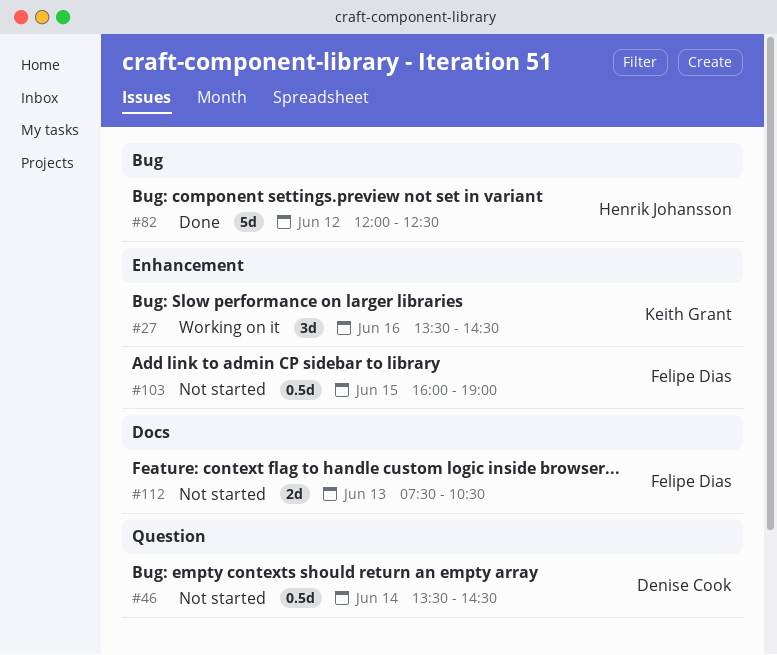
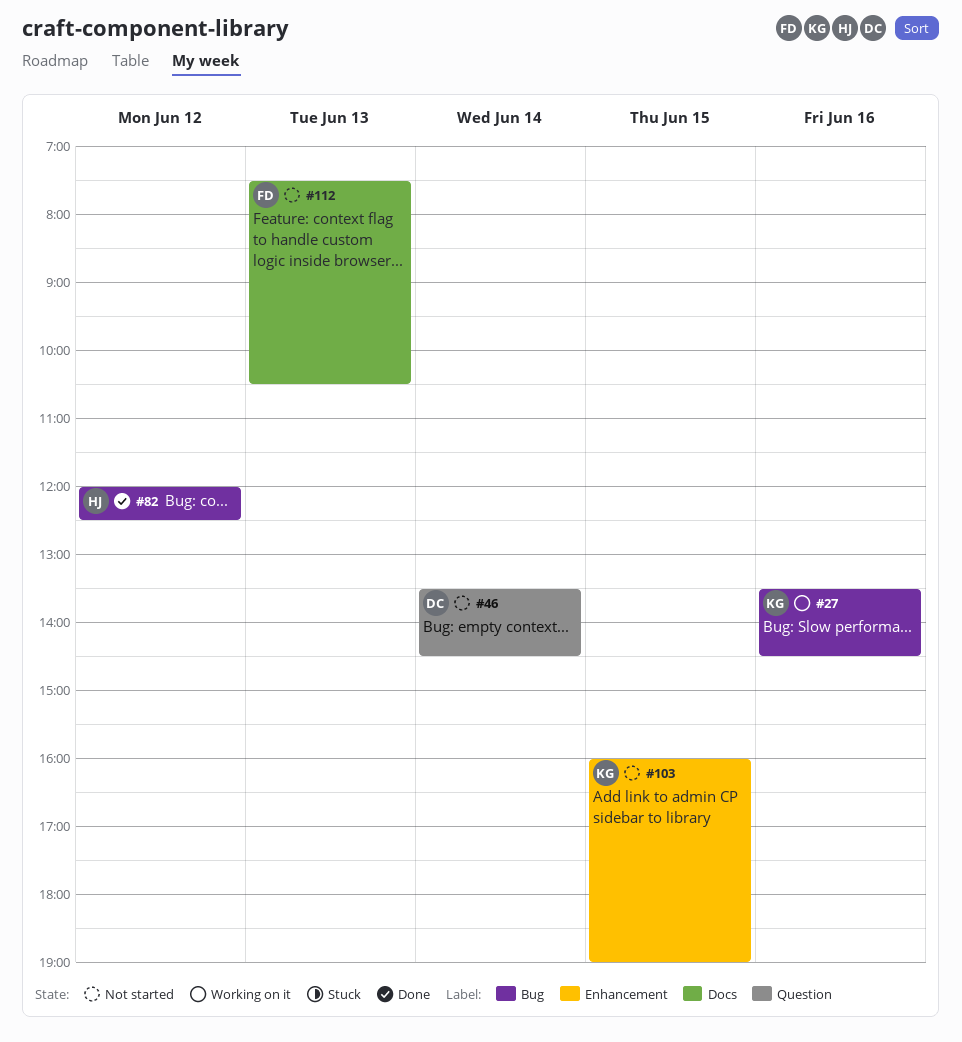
#27, label: Enhancement -> Bug
#103, owner: Felipe Dias -> Keith Grant

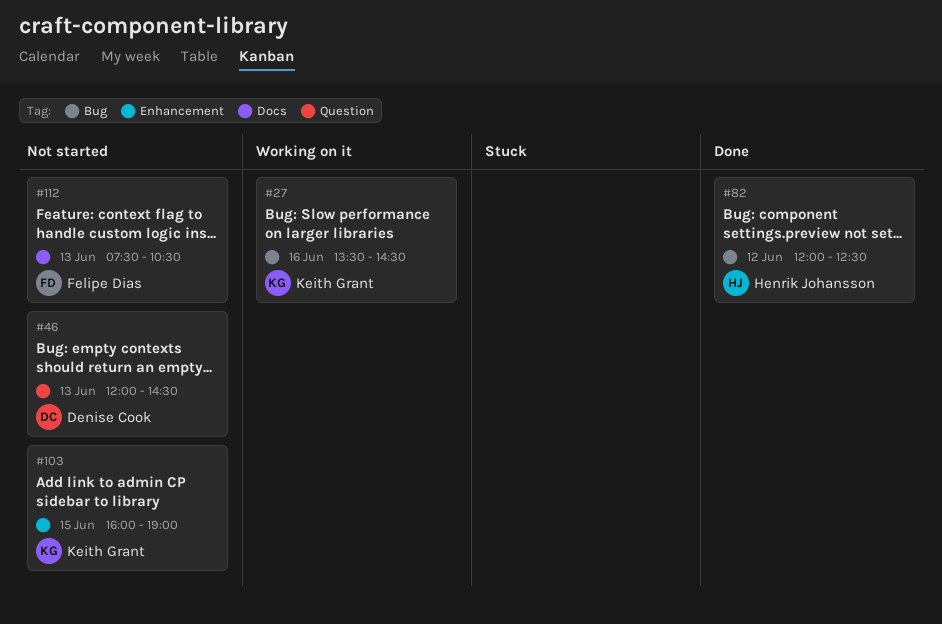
#46, day: Jun 14 -> Jun 13
#46, begins: 13:30 -> 12:00

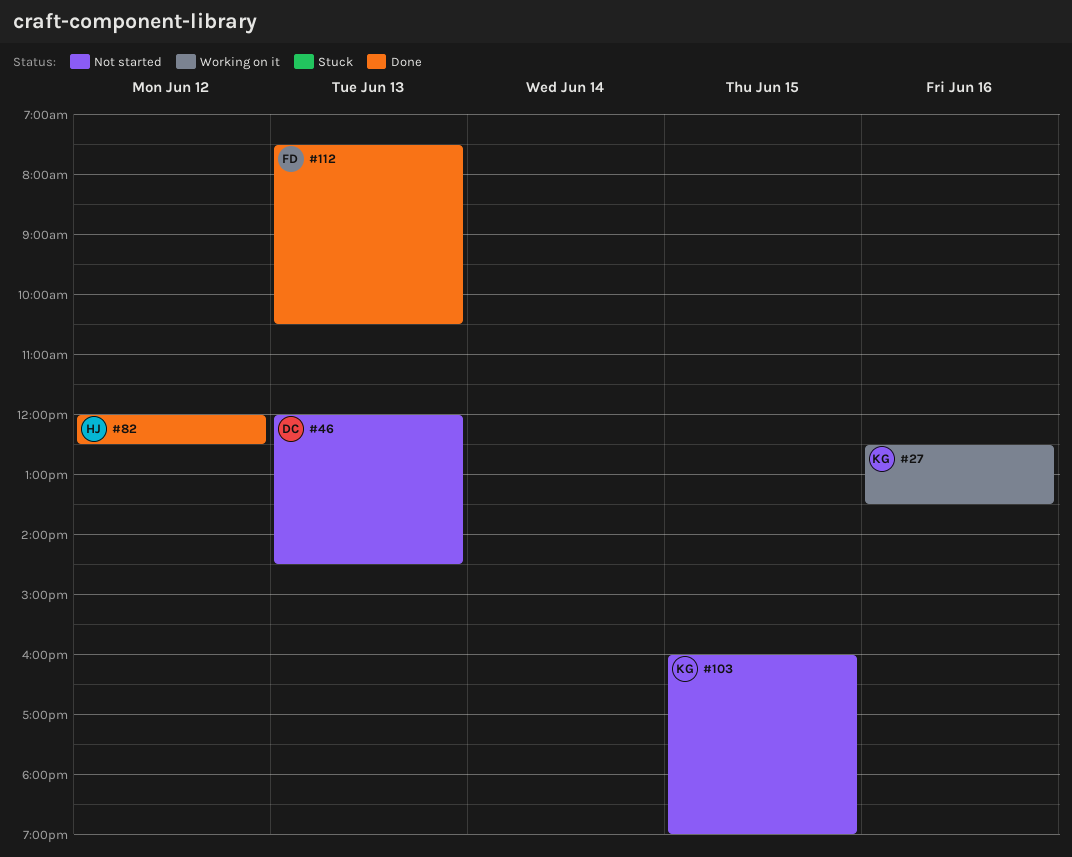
#27, begins: 13:30 -> 12:30
#27, ends: 14:30 -> 13:30
#112, status: Not started -> Done

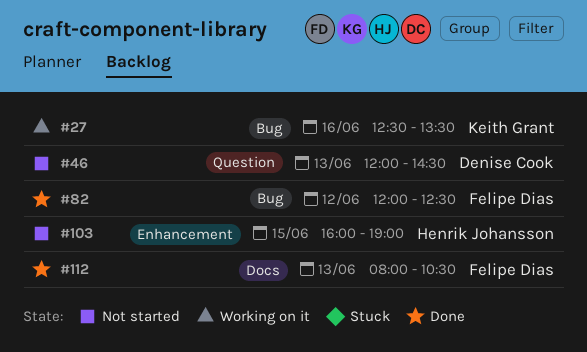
#82, owner: Henrik Johansson -> Felipe Dias
#103, owner: Keith Grant -> Henrik Johansson
#112, begins: 07:30 -> 08:00

